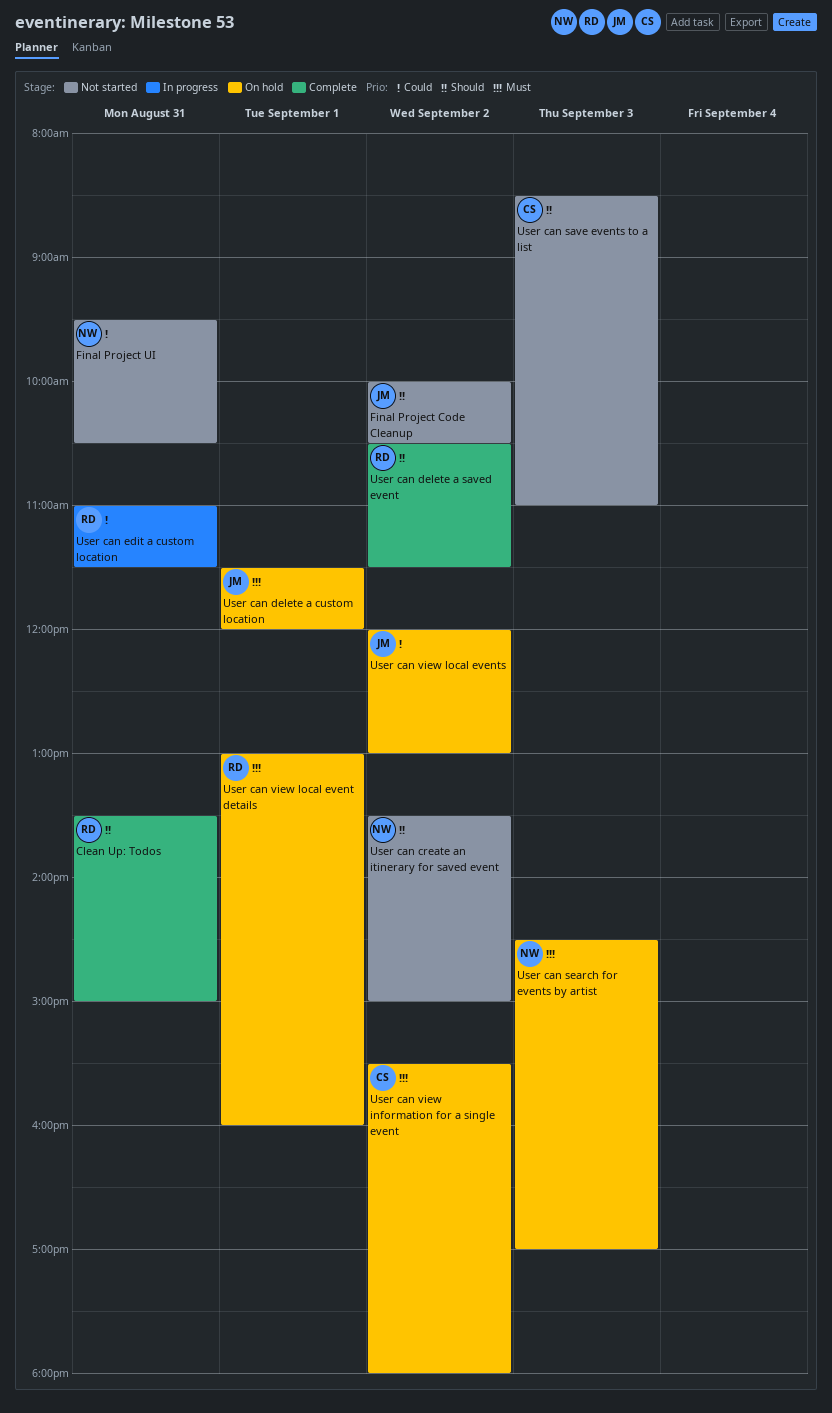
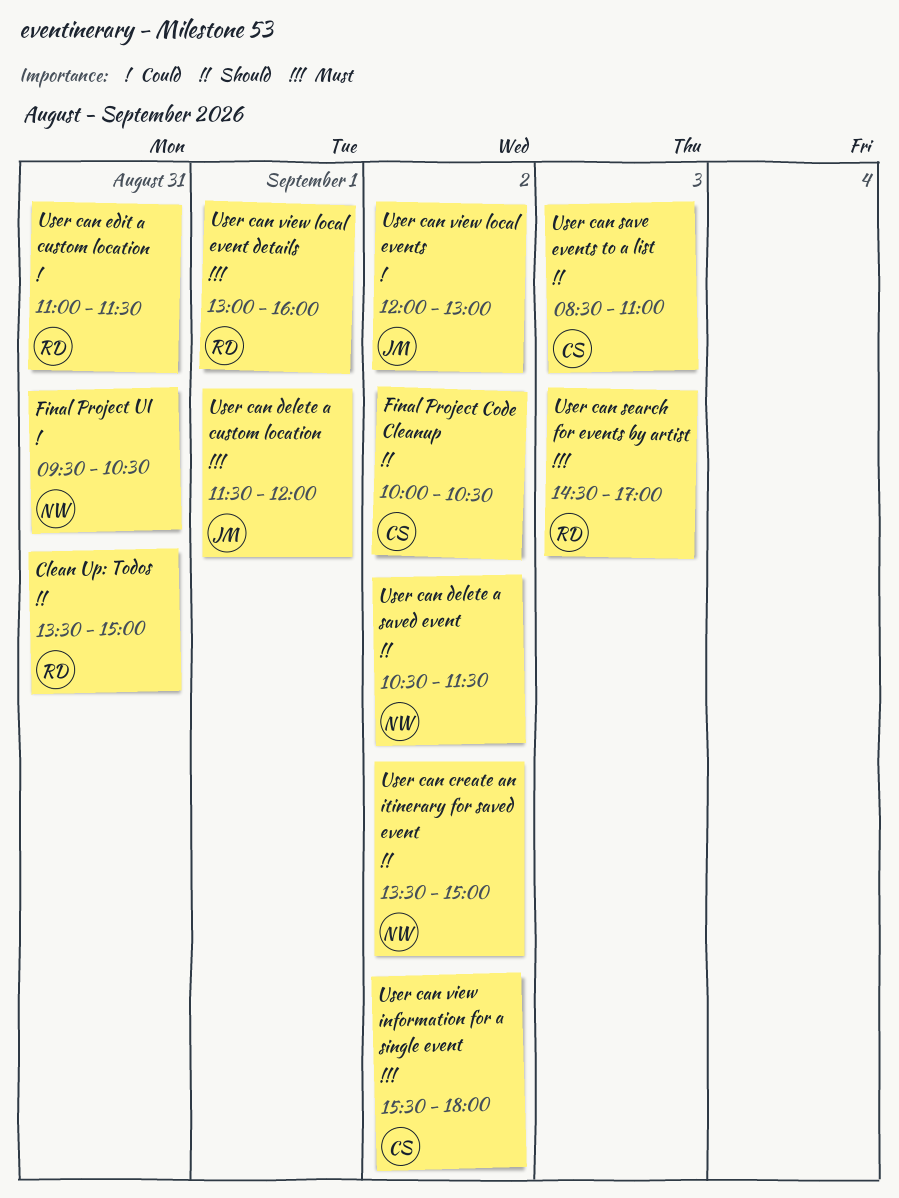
Final Project Code Cleanup, owner: JM -> CS
User can delete a saved event, owner: RD -> NW
User can search for events by artist, owner: NW -> RD

